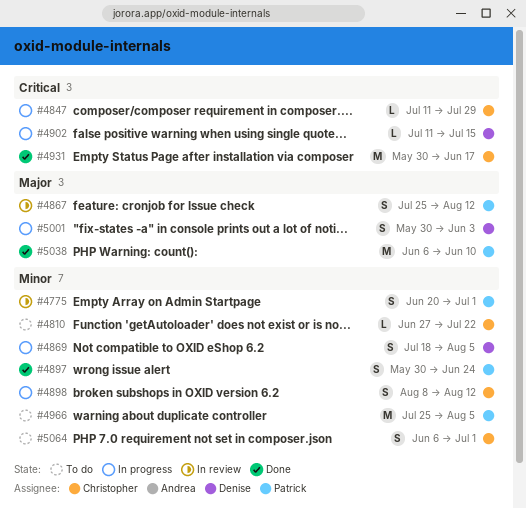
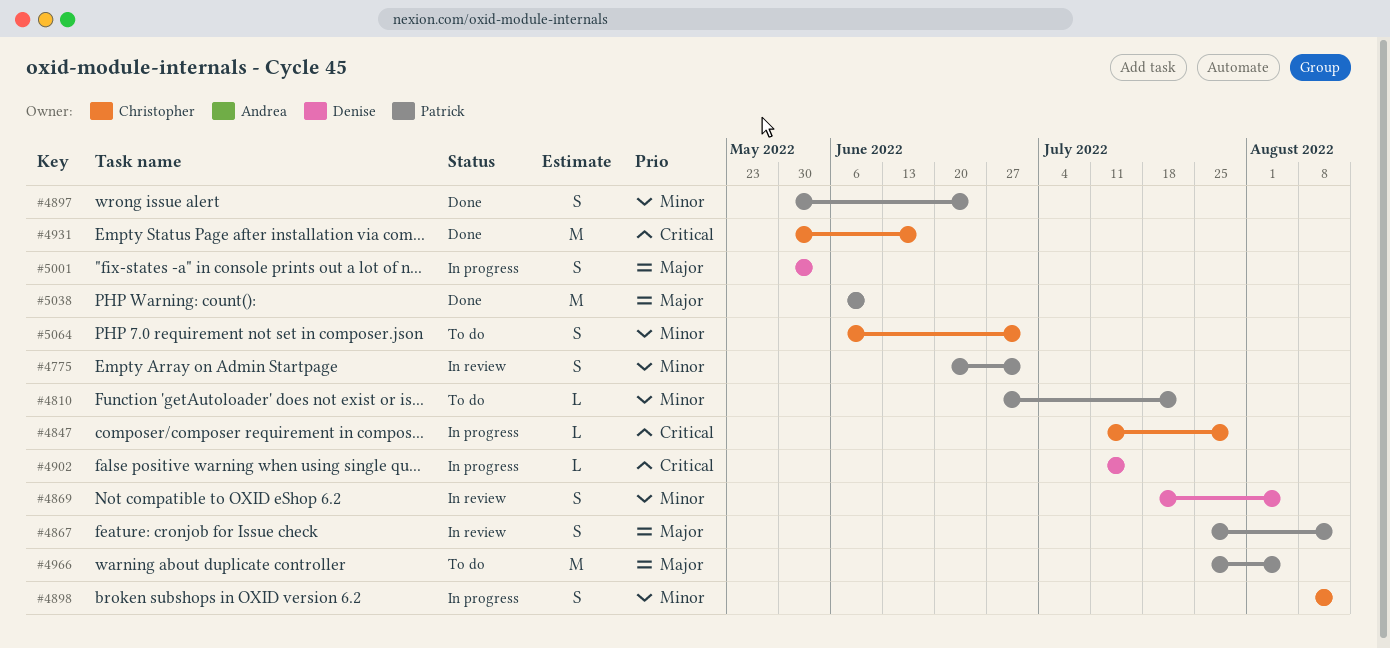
#4810, owner: Christopher -> Patrick
#4869, status: In progress -> In review
#4966, priority: Minor -> Major

